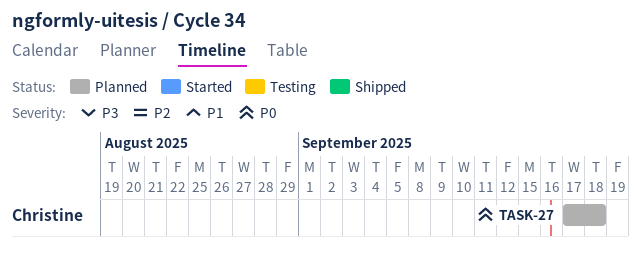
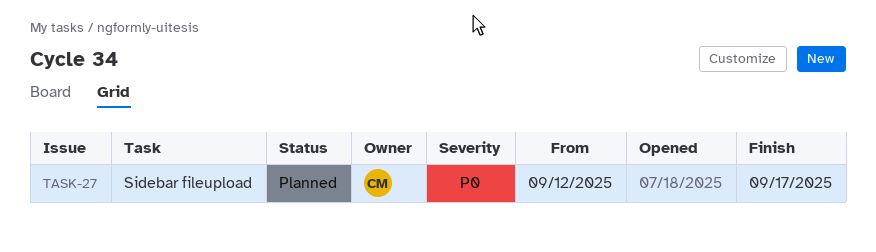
TASK-27, start: Sep 17 -> Sep 12
TASK-27, due: Sep 18 -> Sep 17

